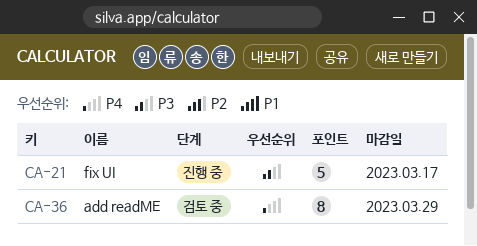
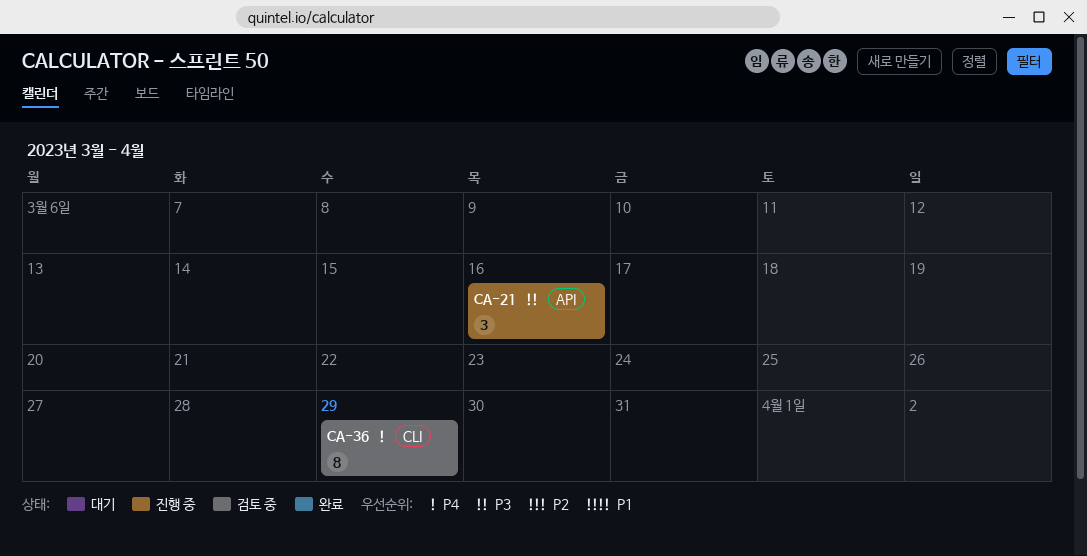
CA-21, estimate: 5 -> 3
CA-21, due: Mar 17 -> Mar 16

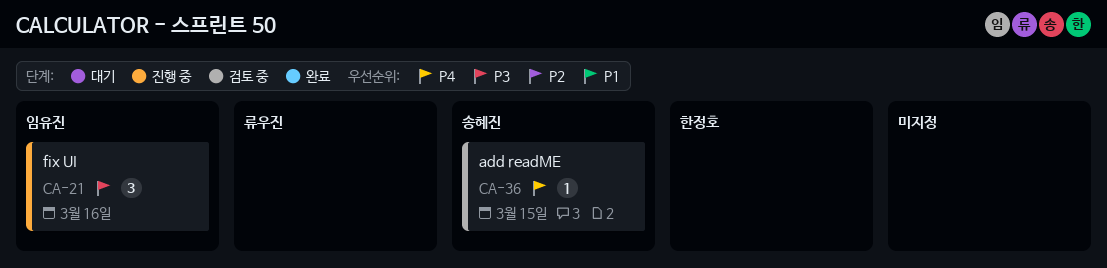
CA-36, estimate: 8 -> 1
CA-36, due: Mar 29 -> Mar 15

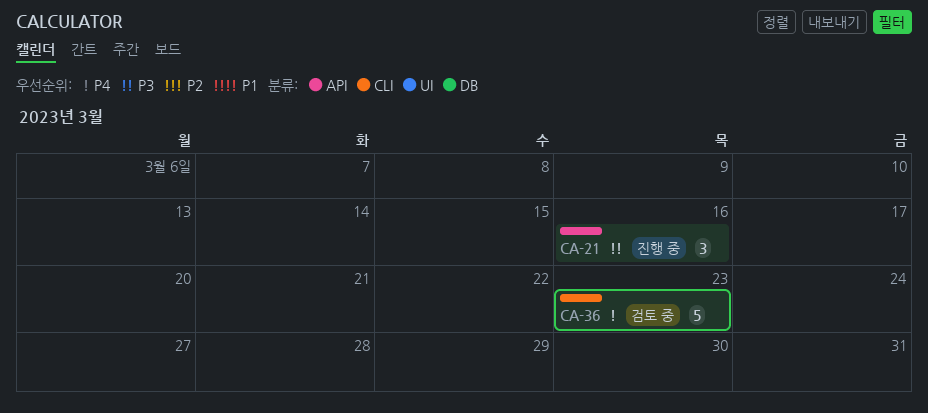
CA-36, estimate: 1 -> 5
CA-36, due: Mar 15 -> Mar 23

